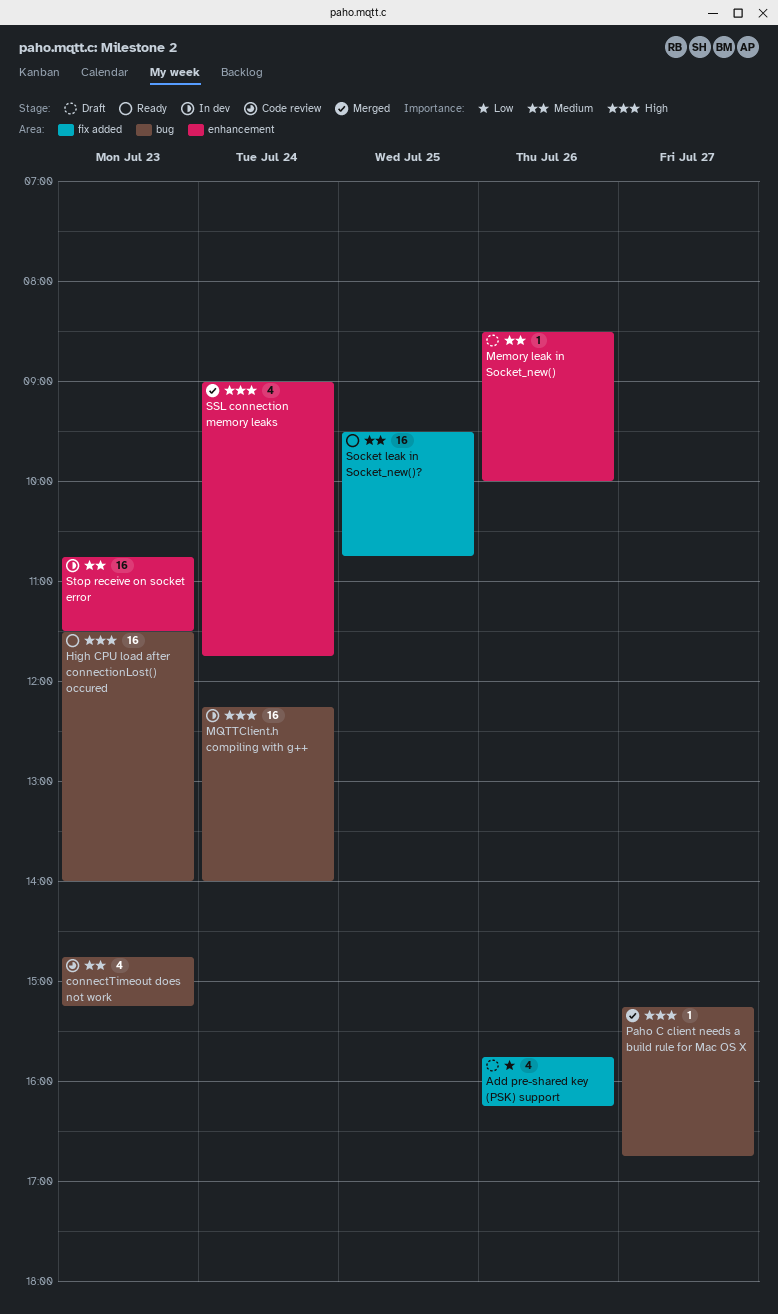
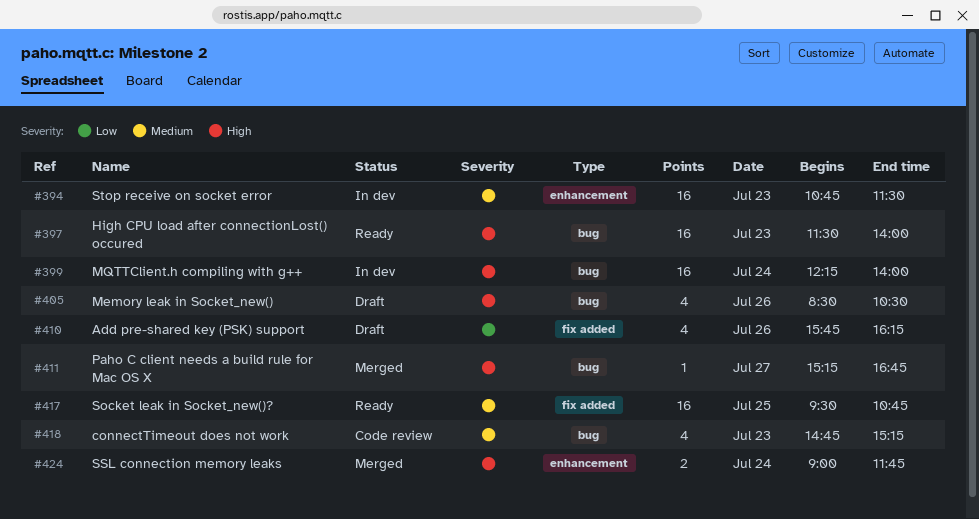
Memory leak in Socket_new(), priority: Medium -> High
Memory leak in Socket_new(), label: enhancement -> bug
Memory leak in Socket_new(), estimate: 1 -> 4
Memory leak in Socket_new(), ends: 10:00 -> 10:30
SSL connection memory leaks, estimate: 4 -> 2

